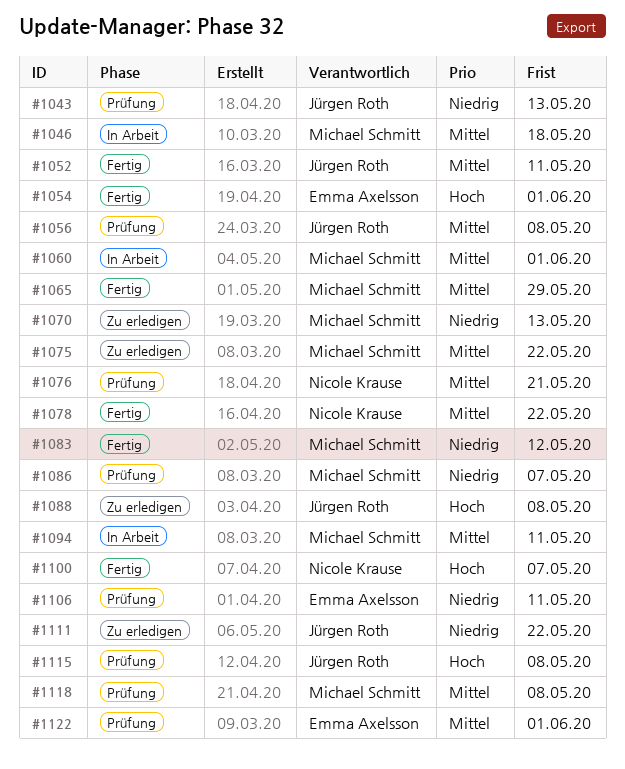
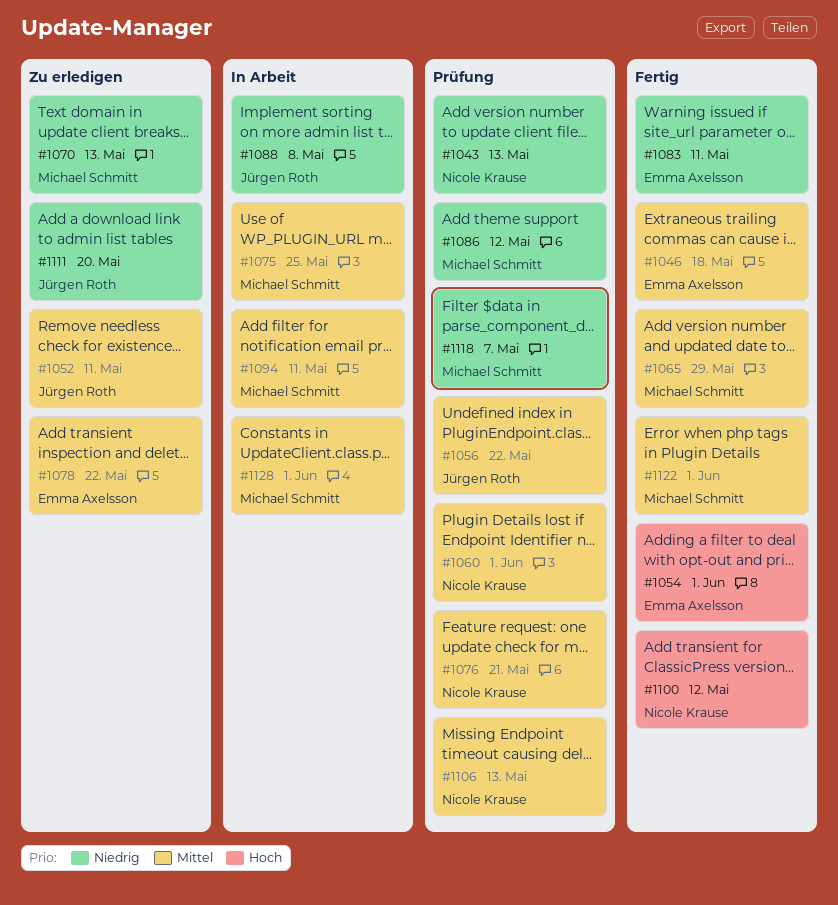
#1043, owner: Jürgen Roth -> Nicole Krause
#1046, status: In Arbeit -> Fertig
#1046, owner: Michael Schmitt -> Emma Axelsson
#1052, status: Fertig -> Zu erledigen
#1056, due: May 8 -> May 22
#1060, status: In Arbeit -> Prüfung
#1060, owner: Michael Schmitt -> Nicole Krause
#1075, status: Zu erledigen -> In Arbeit
#1075, due: May 22 -> May 25
#1078, status: Fertig -> Zu erledigen
#1078, owner: Nicole Krause -> Emma Axelsson
#1083, owner: Michael Schmitt -> Emma Axelsson
#1083, due: May 12 -> May 11
#1086, due: May 7 -> May 12
#1088, status: Zu erledigen -> In Arbeit
#1088, priority: Hoch -> Niedrig
#1100, due: May 7 -> May 12
#1106, owner: Emma Axelsson -> Nicole Krause
#1106, priority: Niedrig -> Mittel
#1106, due: May 11 -> May 13
#1111, due: May 22 -> May 20
#1115: present -> none
#1118, priority: Mittel -> Niedrig
#1118, due: May 8 -> May 7
#1122, status: Prüfung -> Fertig
#1122, owner: Emma Axelsson -> Michael Schmitt
#1128: none -> present

